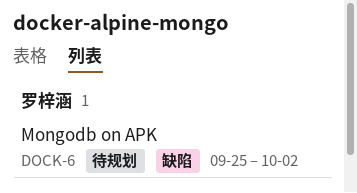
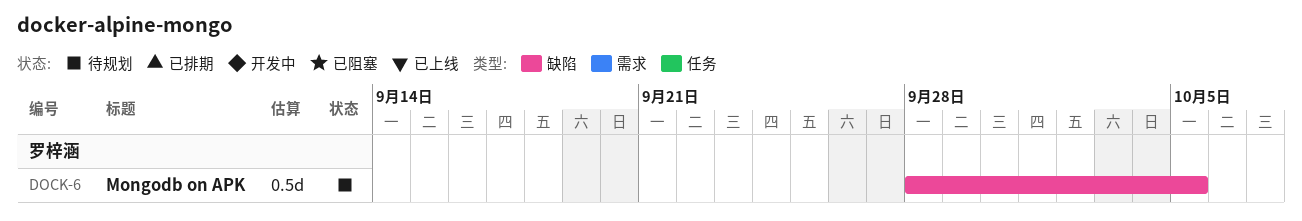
DOCK-6, start: Sep 25 -> Sep 28
DOCK-6, due: Oct 2 -> Oct 5

